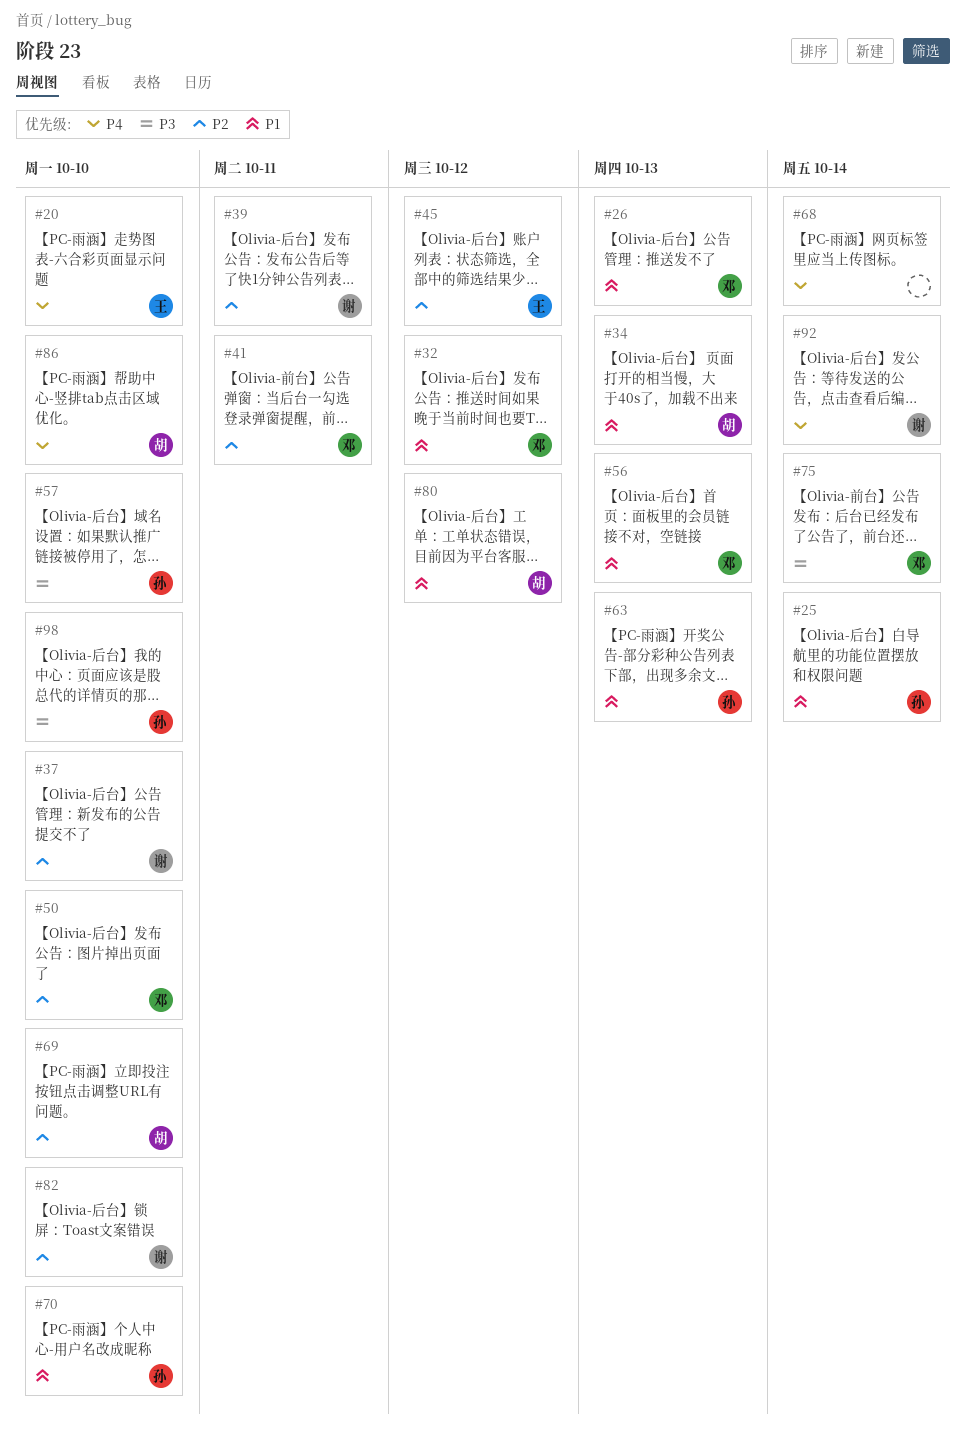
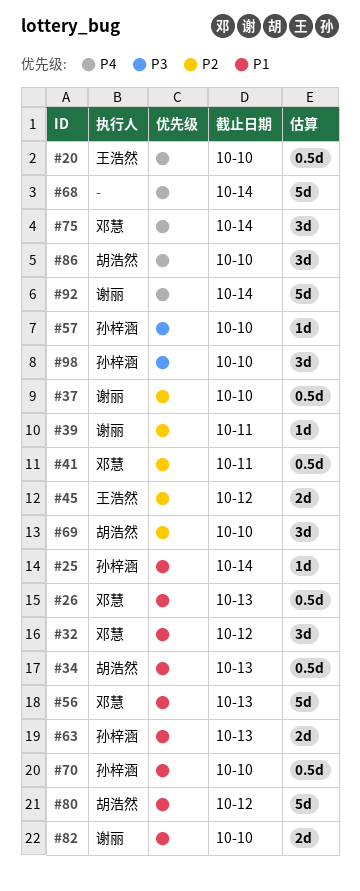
#50: present -> none
#75, priority: P3 -> P4
#82, priority: P2 -> P1

